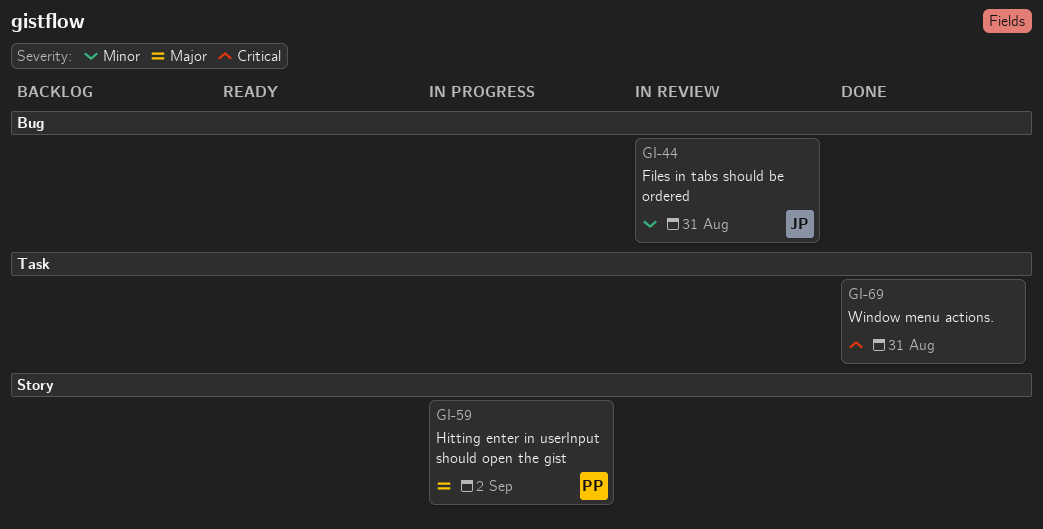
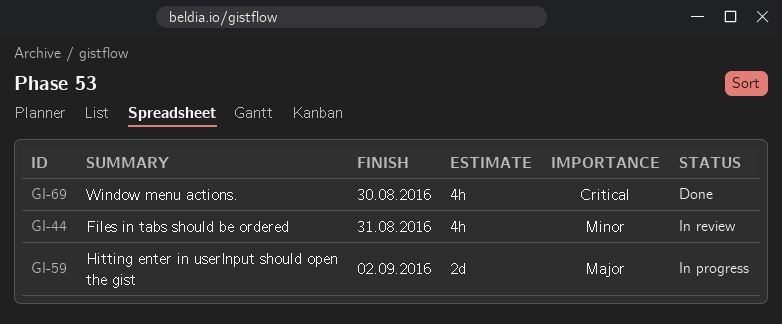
GI-69, due: Aug 31 -> Aug 30

